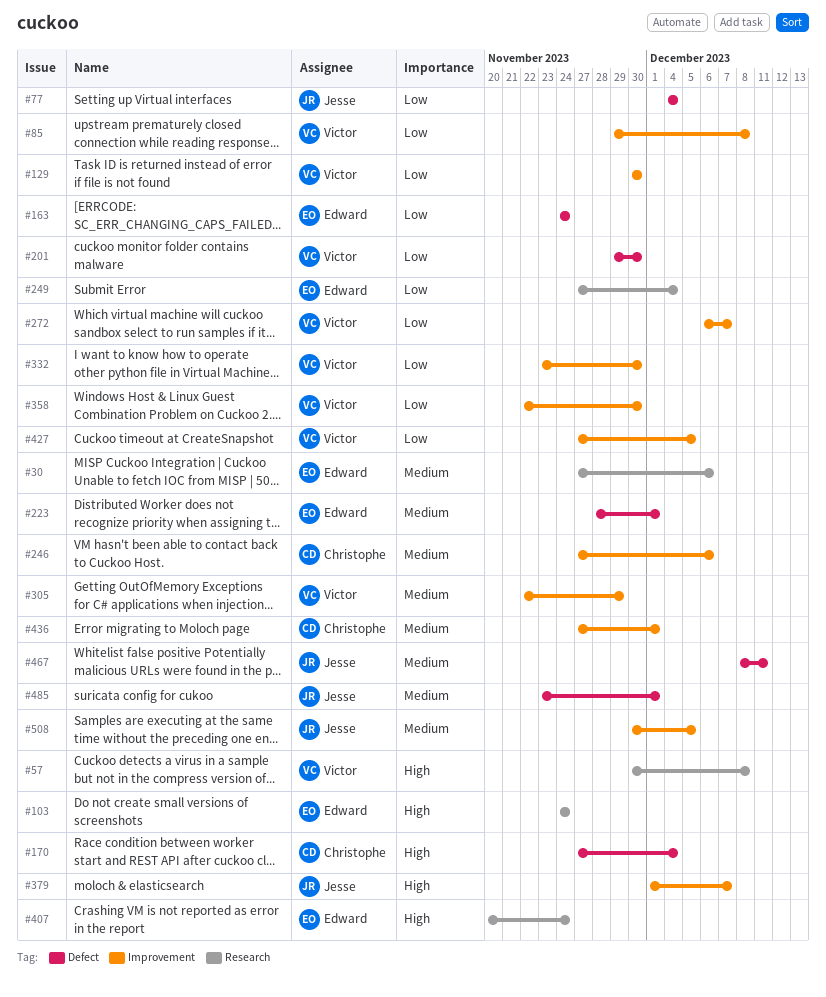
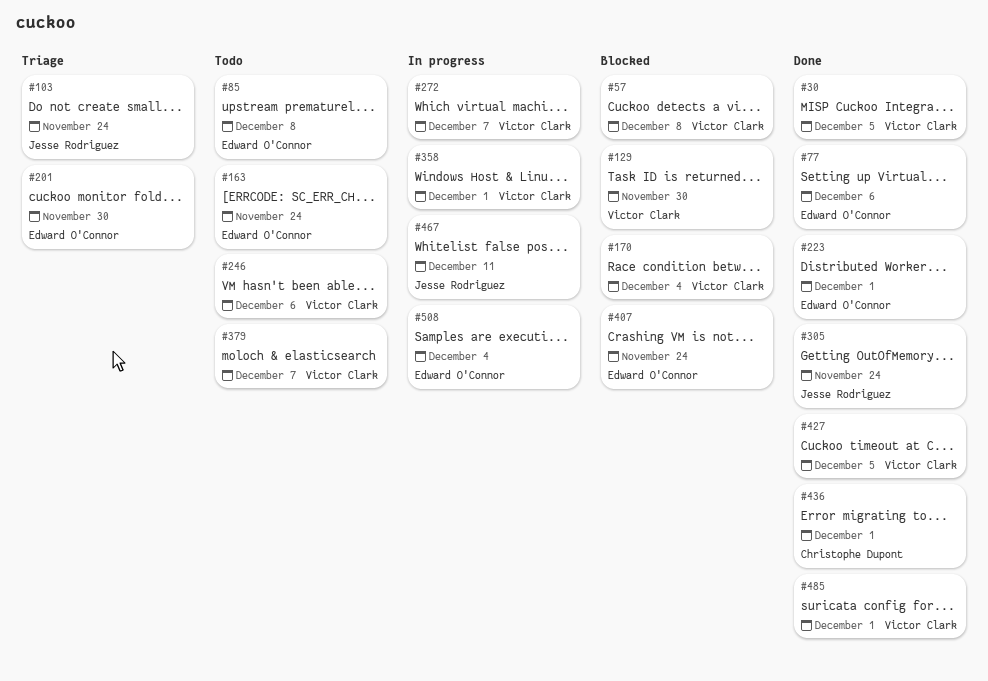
#30, owner: Edward O'Connor -> Victor Clark
#30, due: Dec 6 -> Dec 5
#77, owner: Jesse Rodriguez -> Edward O'Connor
#77, due: Dec 4 -> Dec 6
#85, owner: Victor Clark -> Edward O'Connor
#103, owner: Edward O'Connor -> Jesse Rodriguez
#170, owner: Christophe Dupont -> Victor Clark
#201, owner: Victor Clark -> Edward O'Connor
#246, owner: Christophe Dupont -> Victor Clark
#249: present -> none
#305, owner: Victor Clark -> Jesse Rodriguez
#305, due: Nov 29 -> Nov 24
#332: present -> none
#358, due: Nov 30 -> Dec 1
#379, owner: Jesse Rodriguez -> Victor Clark
#485, owner: Jesse Rodriguez -> Victor Clark
#508, owner: Jesse Rodriguez -> Edward O'Connor
#508, due: Dec 5 -> Dec 4

